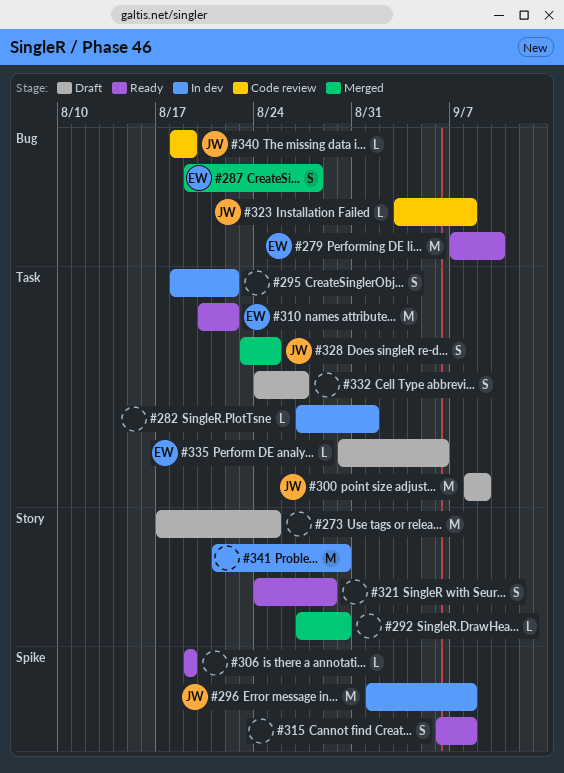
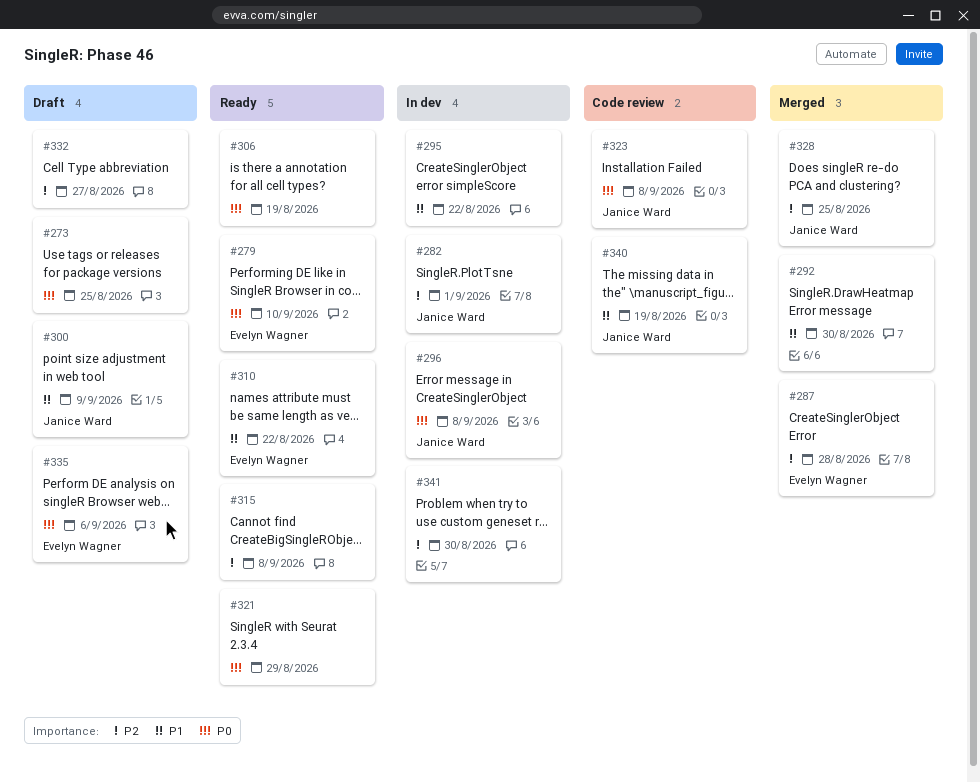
#282, owner: none -> Janice Ward

